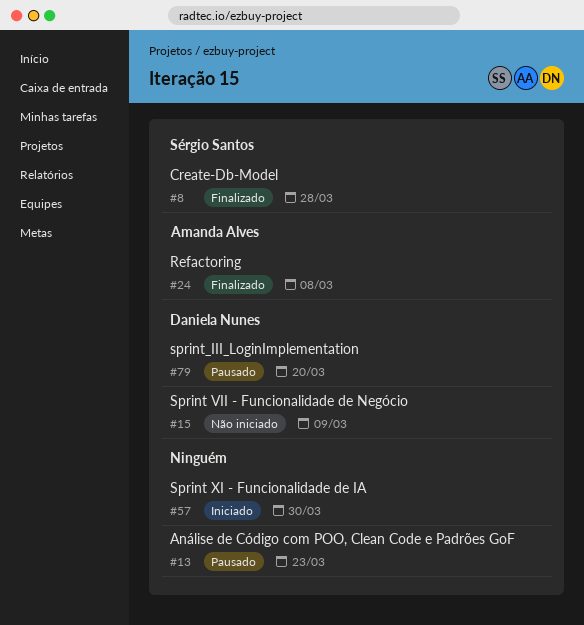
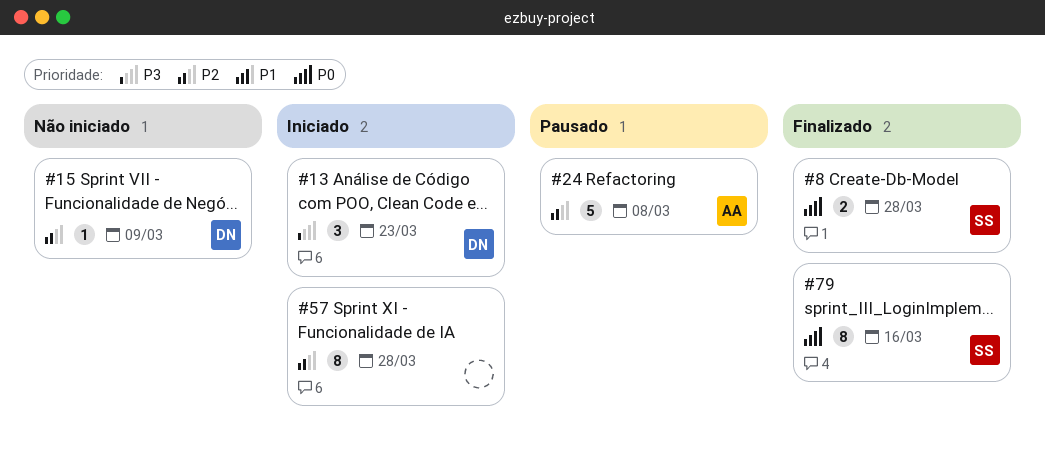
#13, status: Pausado -> Iniciado
#13, owner: none -> Daniela Nunes
#24, status: Finalizado -> Pausado
#57, due: Mar 30 -> Mar 28
#79, status: Pausado -> Finalizado
#79, owner: Daniela Nunes -> Sérgio Santos
#79, due: Mar 20 -> Mar 16

